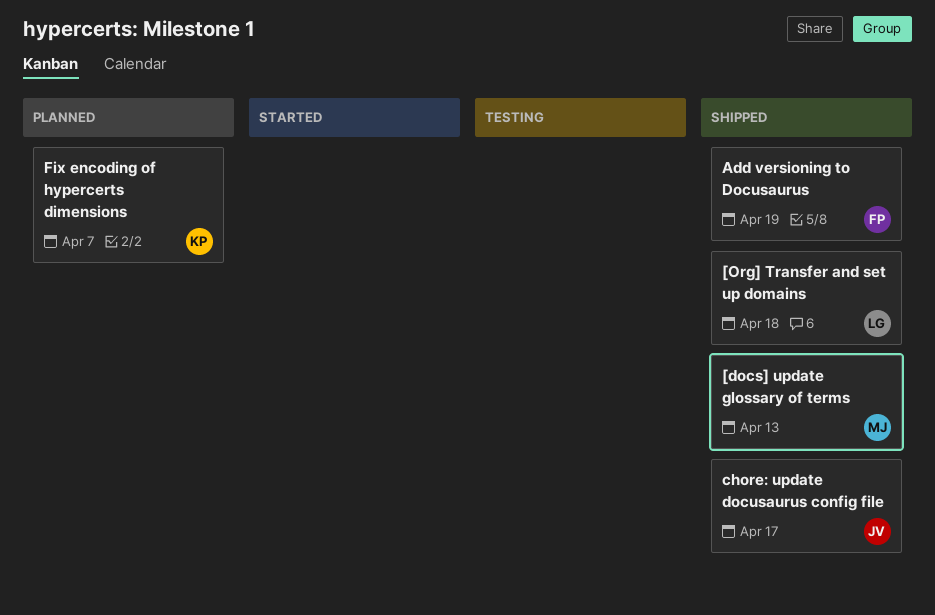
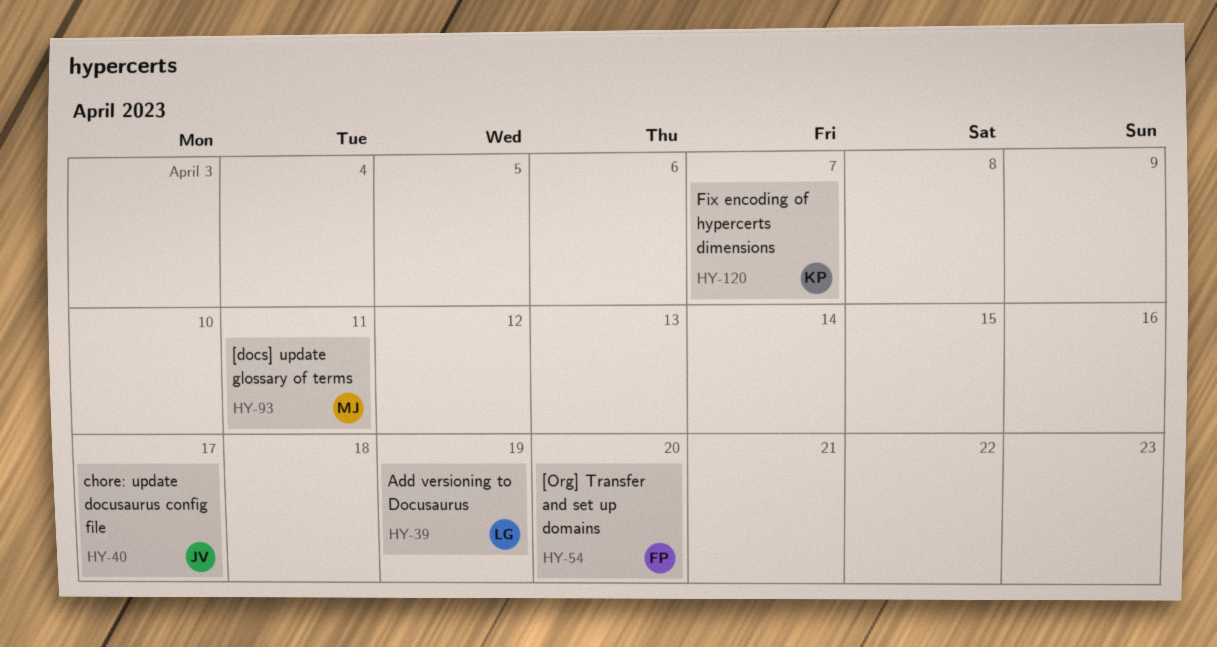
[docs] update glossary of terms, due: Apr 13 -> Apr 11
[Org] Transfer and set up domains, owner: LG -> FP
[Org] Transfer and set up domains, due: Apr 18 -> Apr 20
Add versioning to Docusaurus, owner: FP -> LG

